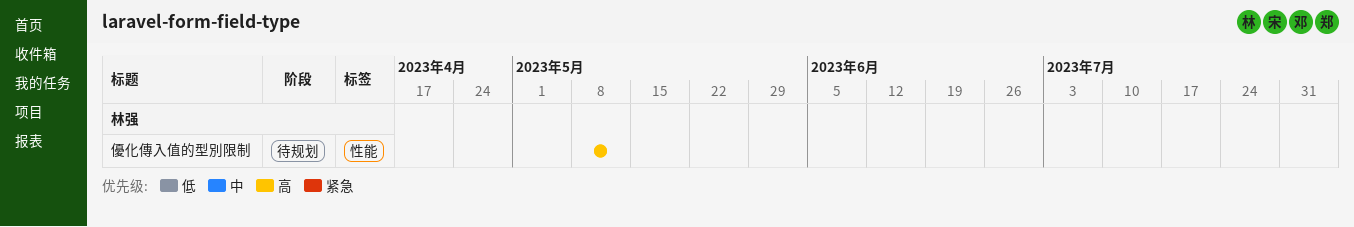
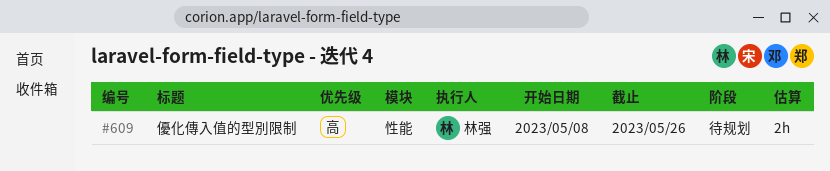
優化傳入值的型別限制, due: May 12 -> May 26

